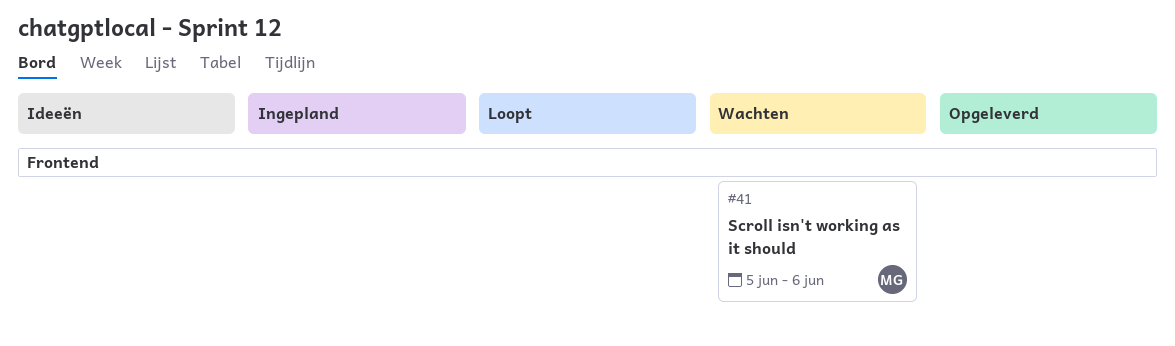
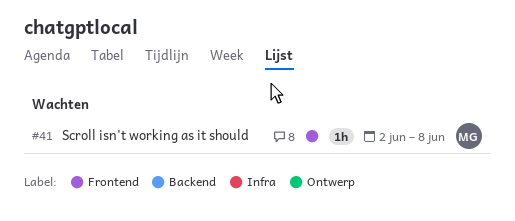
#41, start: Jun 5 -> Jun 2
#41, due: Jun 6 -> Jun 8

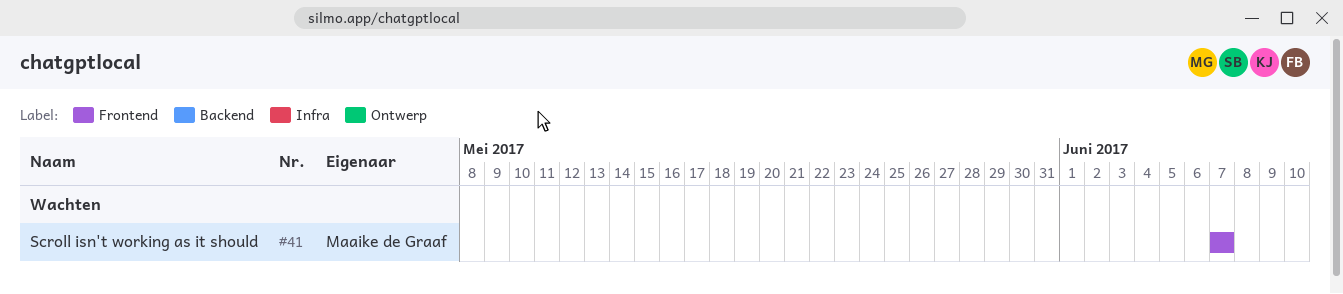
#41, start: Jun 2 -> Jun 7
#41, due: Jun 8 -> Jun 7

